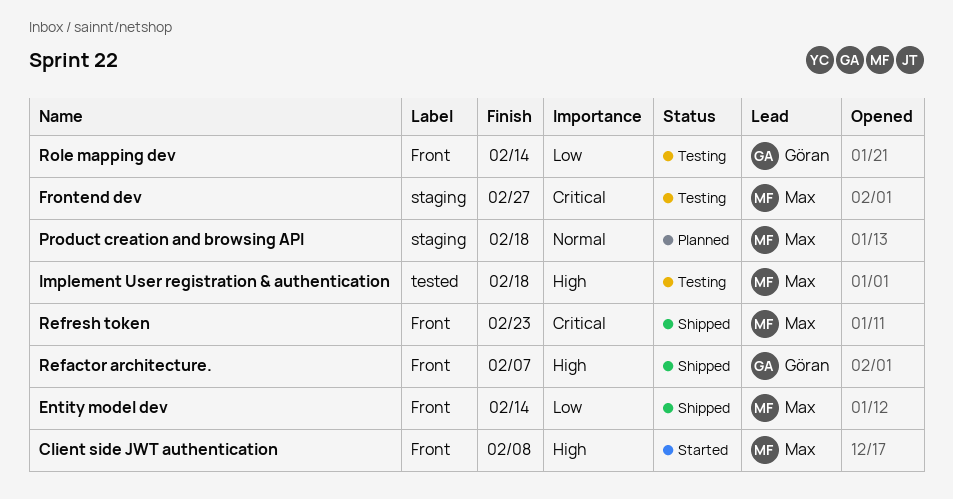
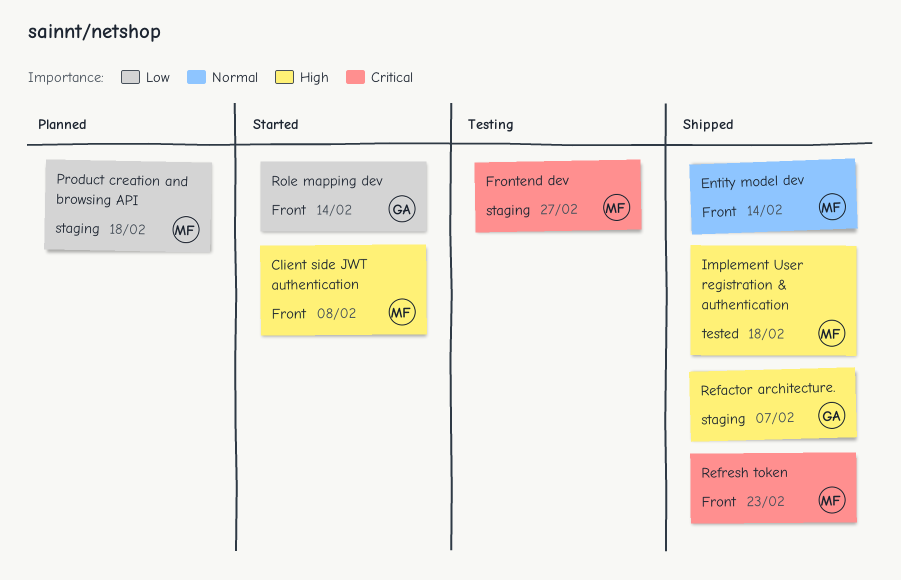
Entity model dev, priority: Low -> Normal
Implement User registration & authentication, status: Testing -> Shipped
Product creation and browsing API, priority: Normal -> Low
Refactor architecture., label: Front -> staging
Role mapping dev, status: Testing -> Started

